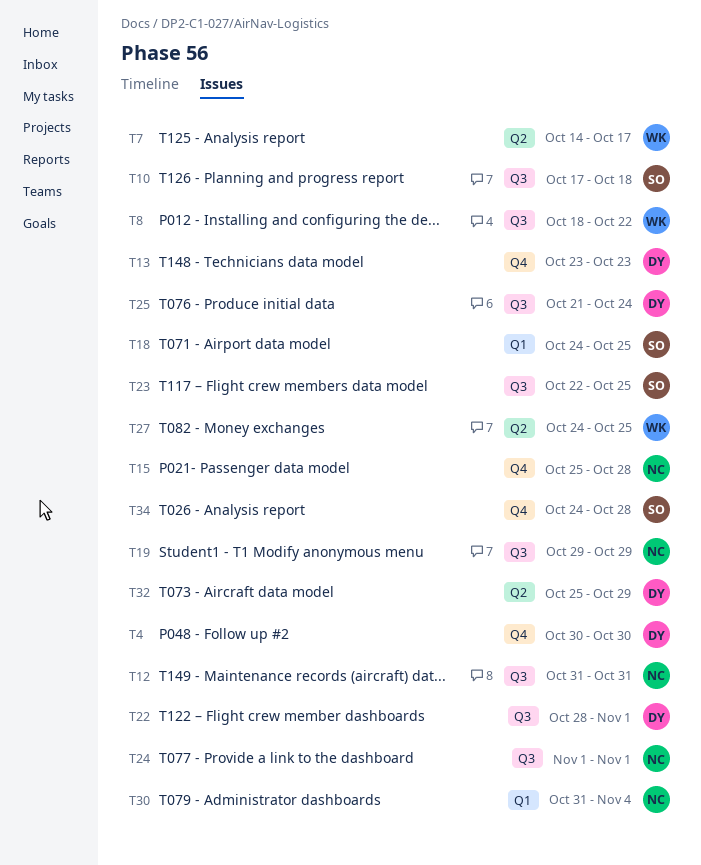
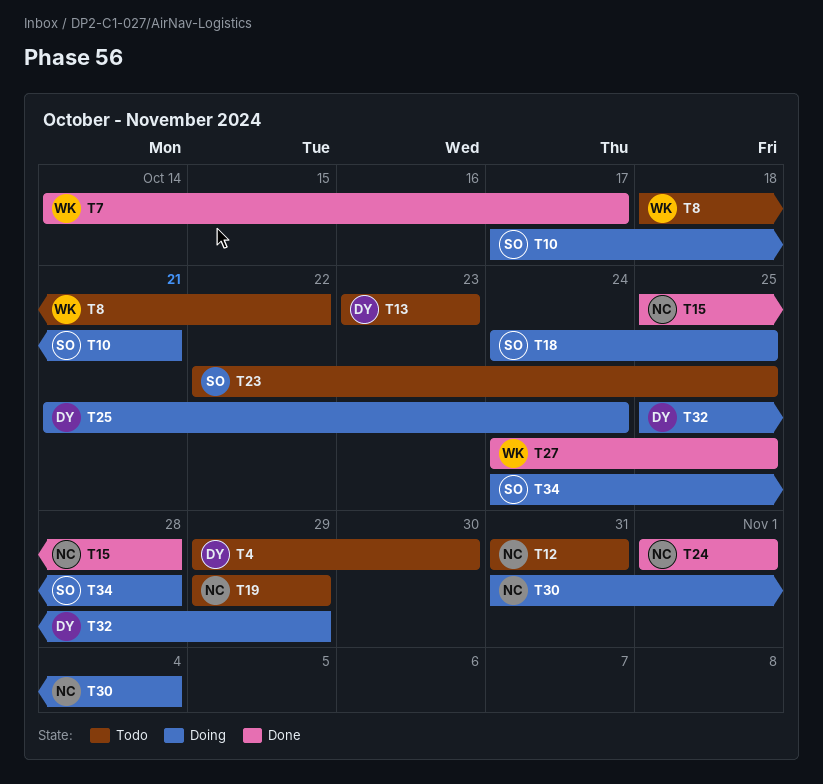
T4, start: Oct 30 -> Oct 29
T10, due: Oct 18 -> Oct 21
T22: present -> none

